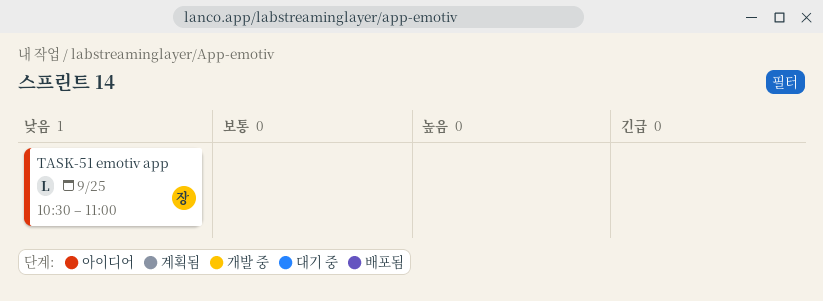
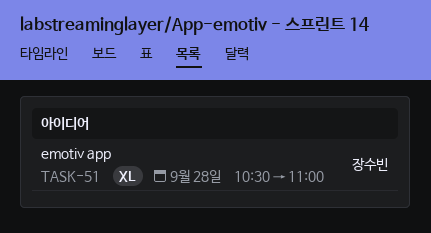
TASK-51, estimate: L -> XL
TASK-51, day: Sep 25 -> Sep 28

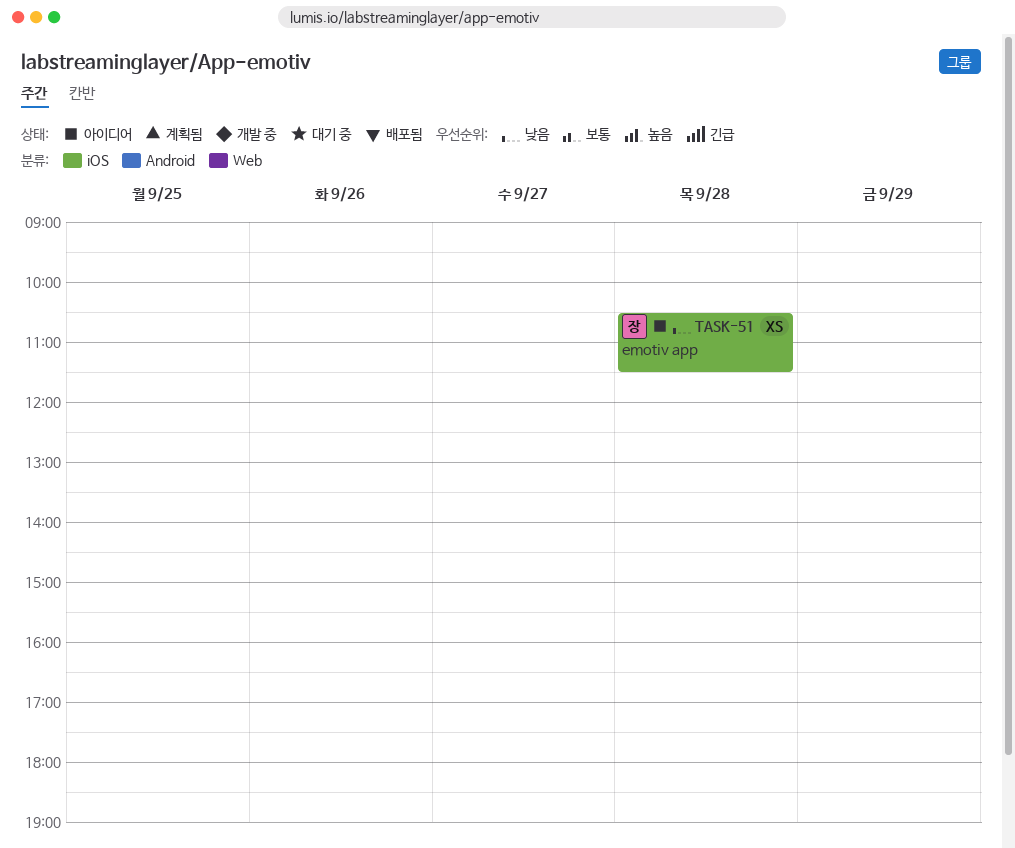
TASK-51, estimate: XL -> XS
TASK-51, ends: 11:00 -> 11:30

